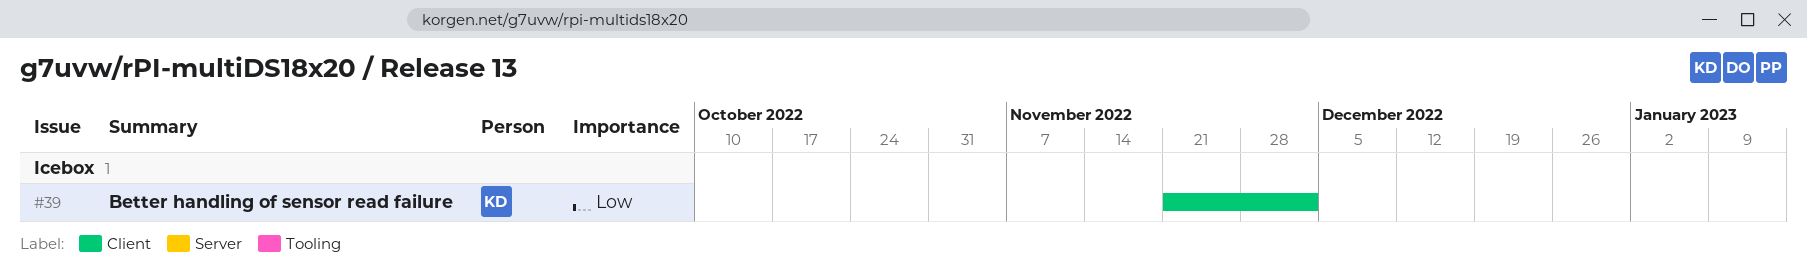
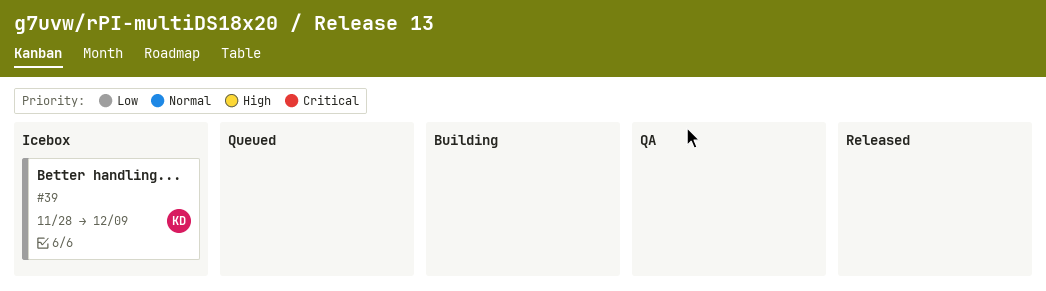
#39, start: Nov 21 -> Nov 28
#39, due: Dec 2 -> Dec 9

